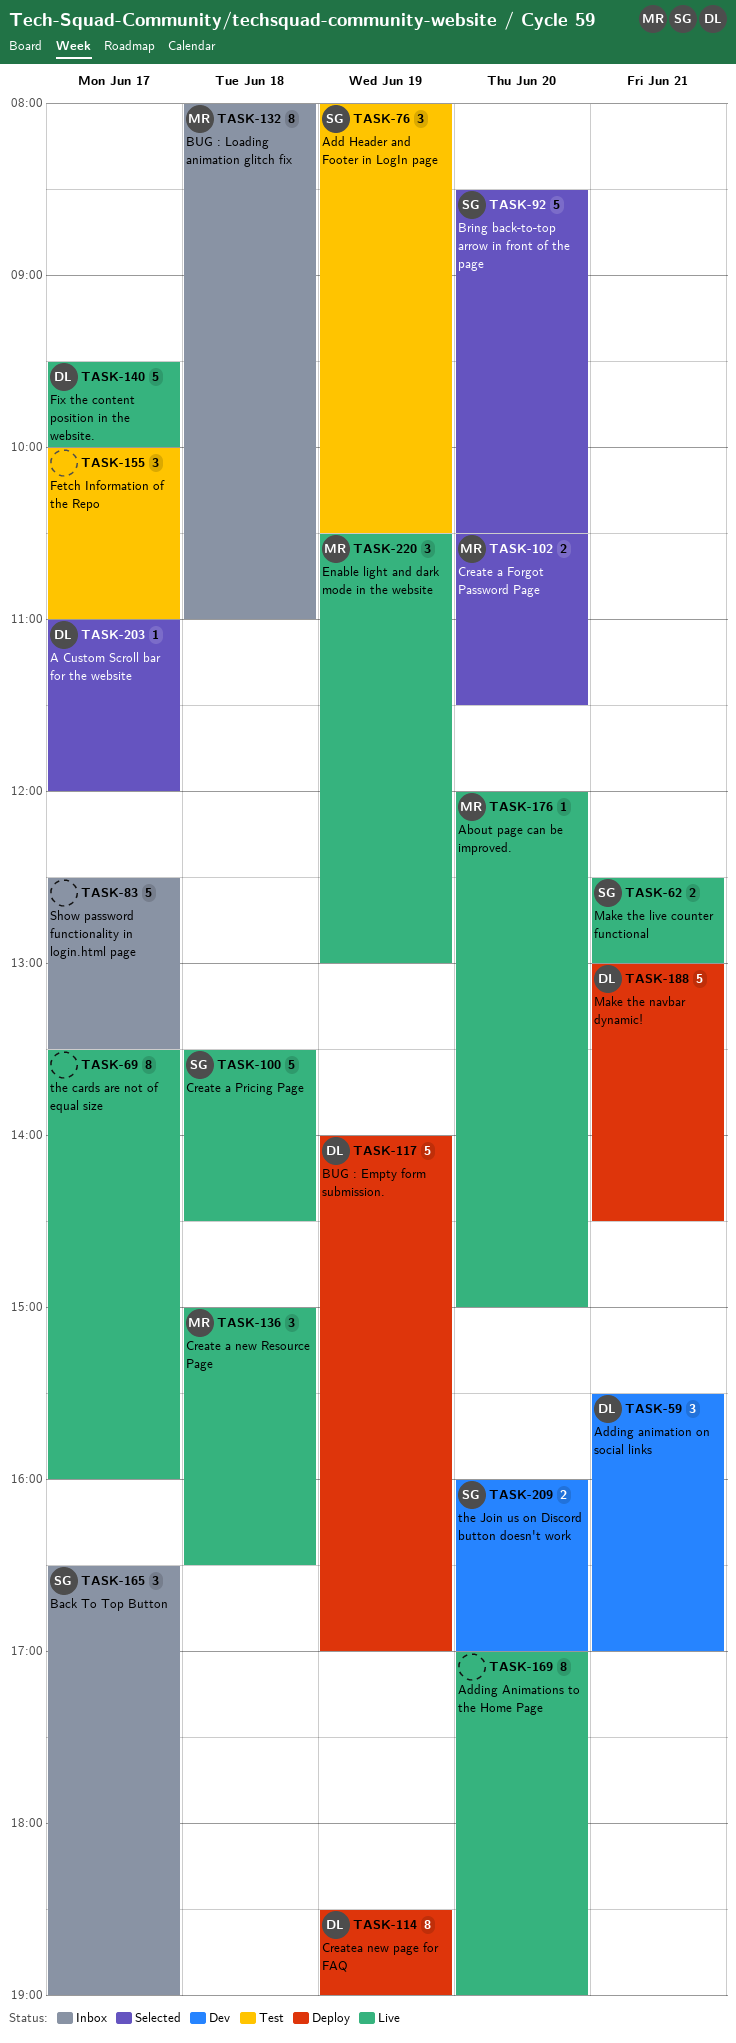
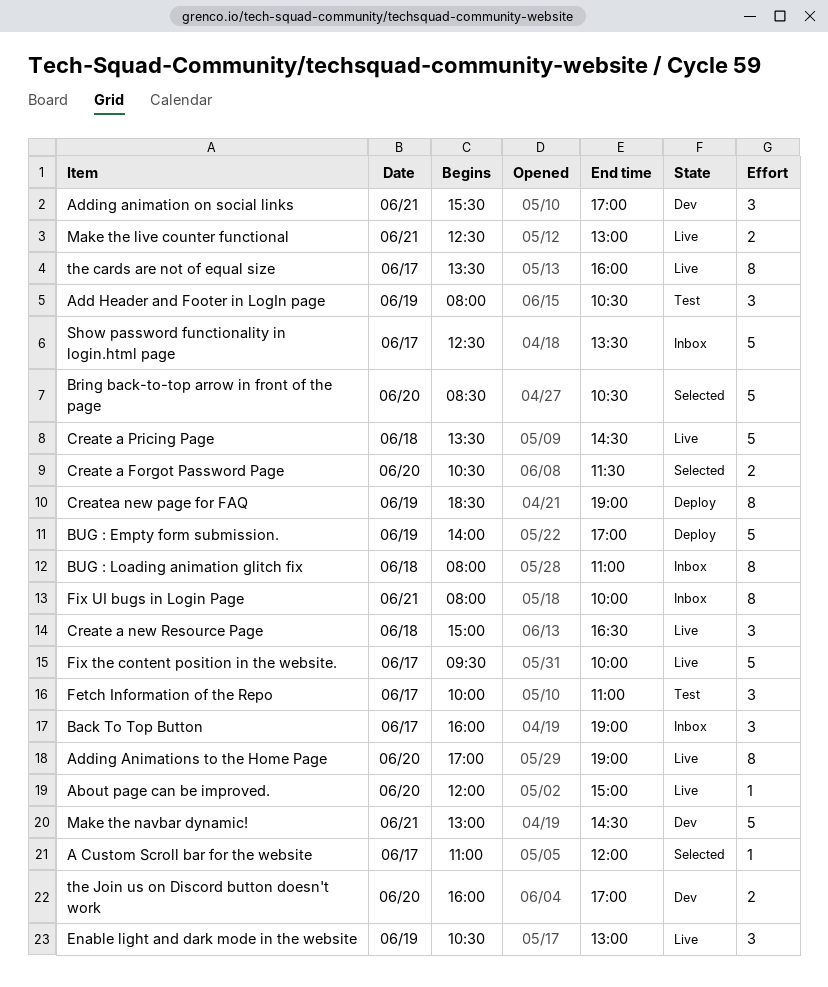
Back To Top Button, begins: 16:30 -> 16:00
Fix UI bugs in Login Page: none -> present
Make the navbar dynamic!, status: Deploy -> Dev

